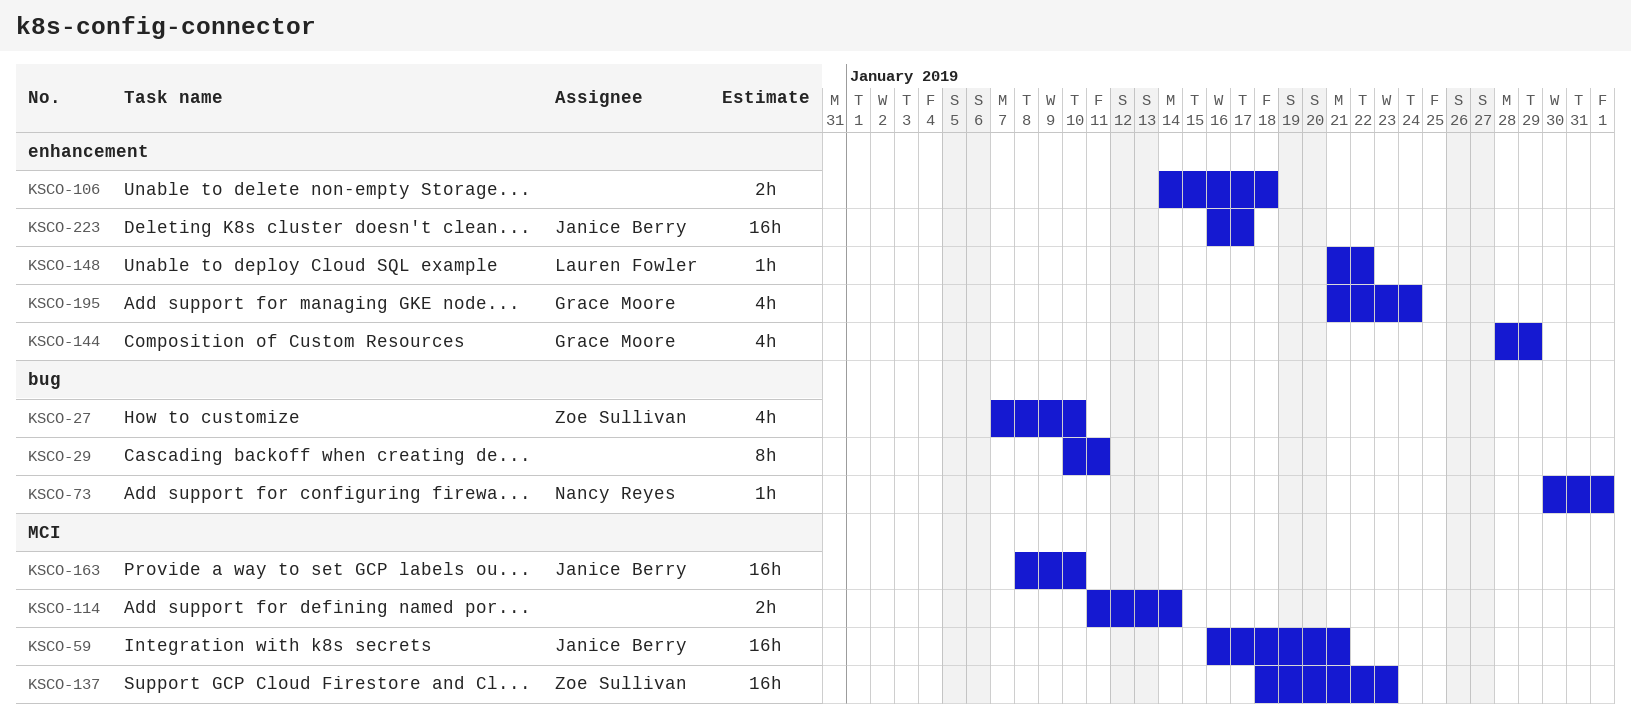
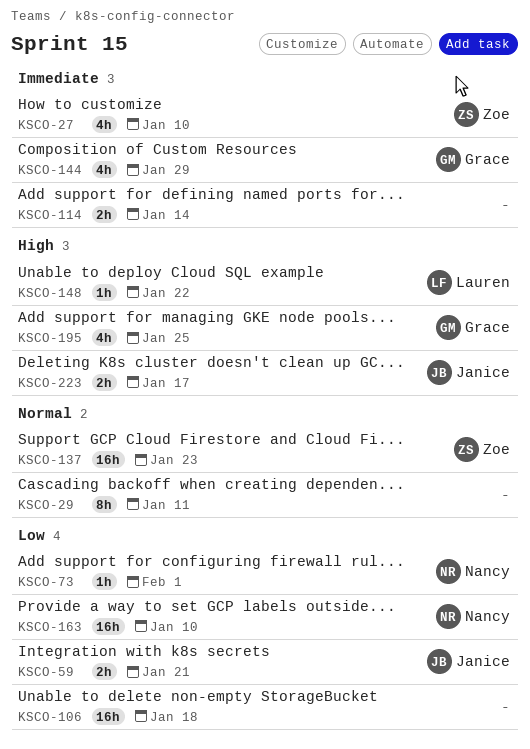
KSCO-59, estimate: 16h -> 2h
KSCO-106, estimate: 2h -> 16h
KSCO-163, owner: Janice Berry -> Nancy Reyes
KSCO-195, due: Jan 24 -> Jan 25
KSCO-223, estimate: 16h -> 2h

